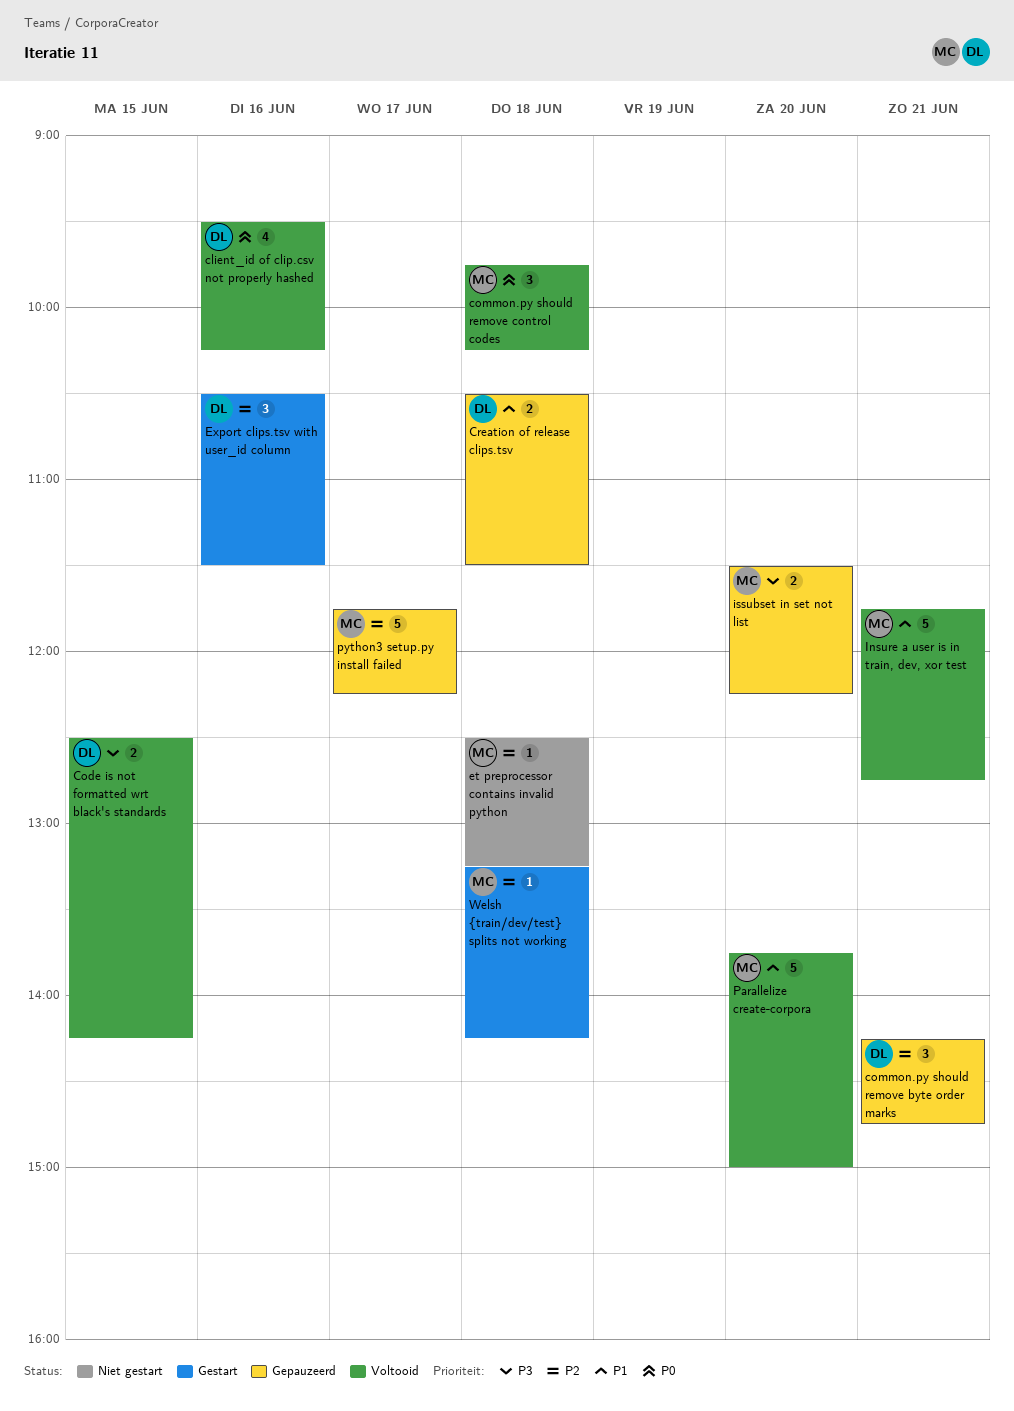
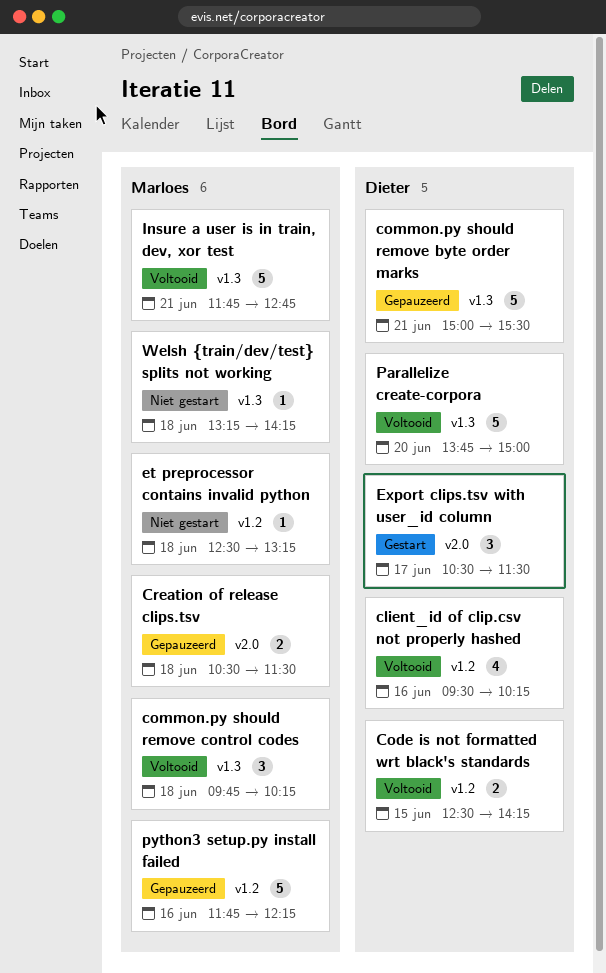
common.py should remove byte order marks, estimate: 3 -> 5
common.py should remove byte order marks, begins: 14:15 -> 15:00
common.py should remove byte order marks, ends: 14:45 -> 15:30
Creation of release clips.tsv, owner: Dieter -> Marloes
Export clips.tsv with user_id column, day: Jun 16 -> Jun 17
issubset in set not list: present -> none
Parallelize create-corpora, owner: Marloes -> Dieter
python3 setup.py install failed, day: Jun 17 -> Jun 16
Welsh {train/dev/test} splits not working, status: Gestart -> Niet gestart

